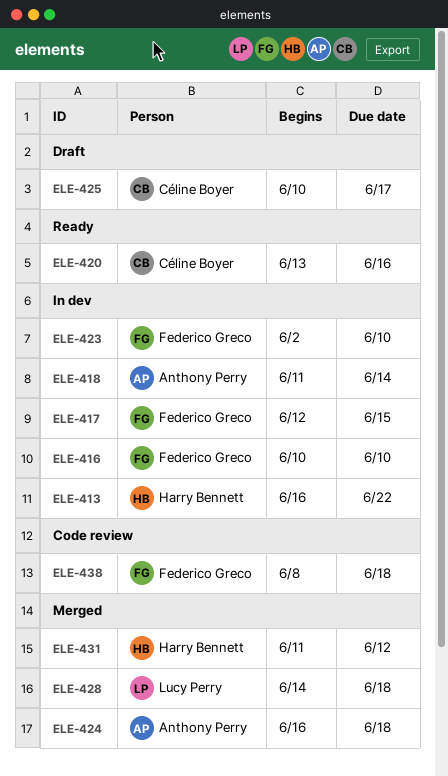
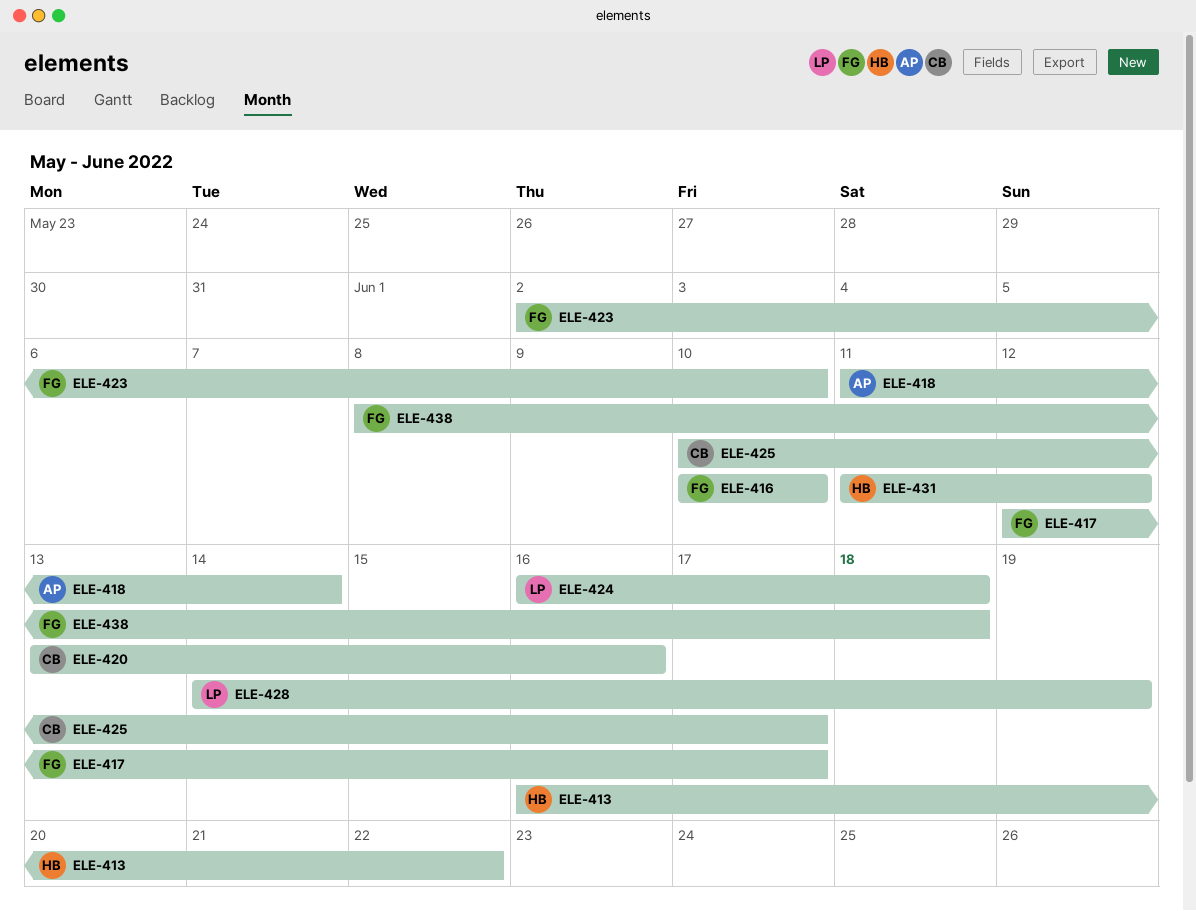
ELE-417, due: Jun 15 -> Jun 17
ELE-424, owner: Anthony Perry -> Lucy Perry
ELE-428, due: Jun 18 -> Jun 19

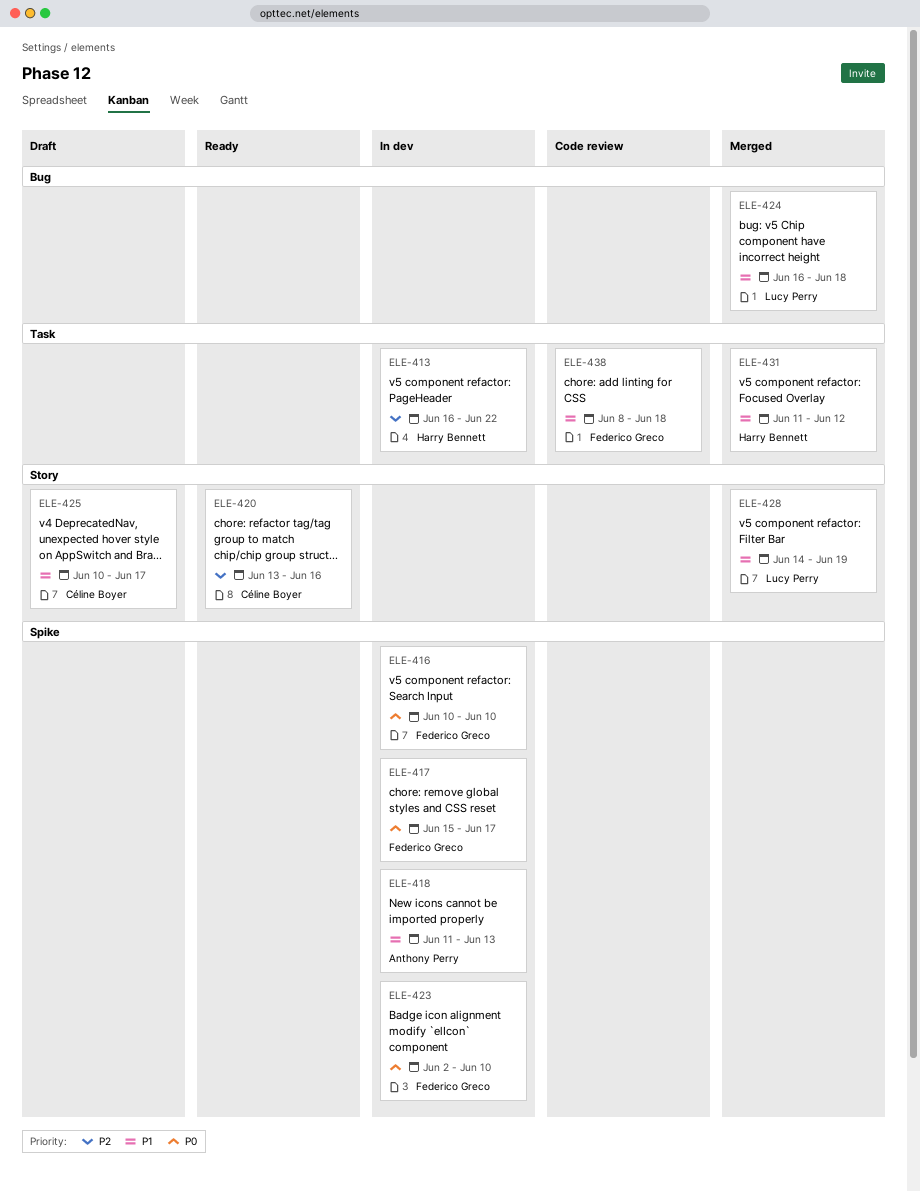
ELE-417, start: Jun 12 -> Jun 15
ELE-418, due: Jun 14 -> Jun 13

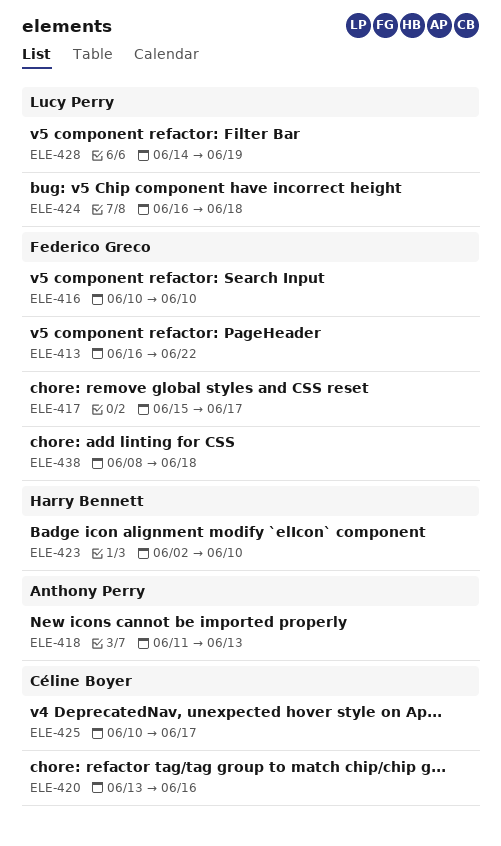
ELE-413, owner: Harry Bennett -> Federico Greco
ELE-423, owner: Federico Greco -> Harry Bennett
ELE-431: present -> none

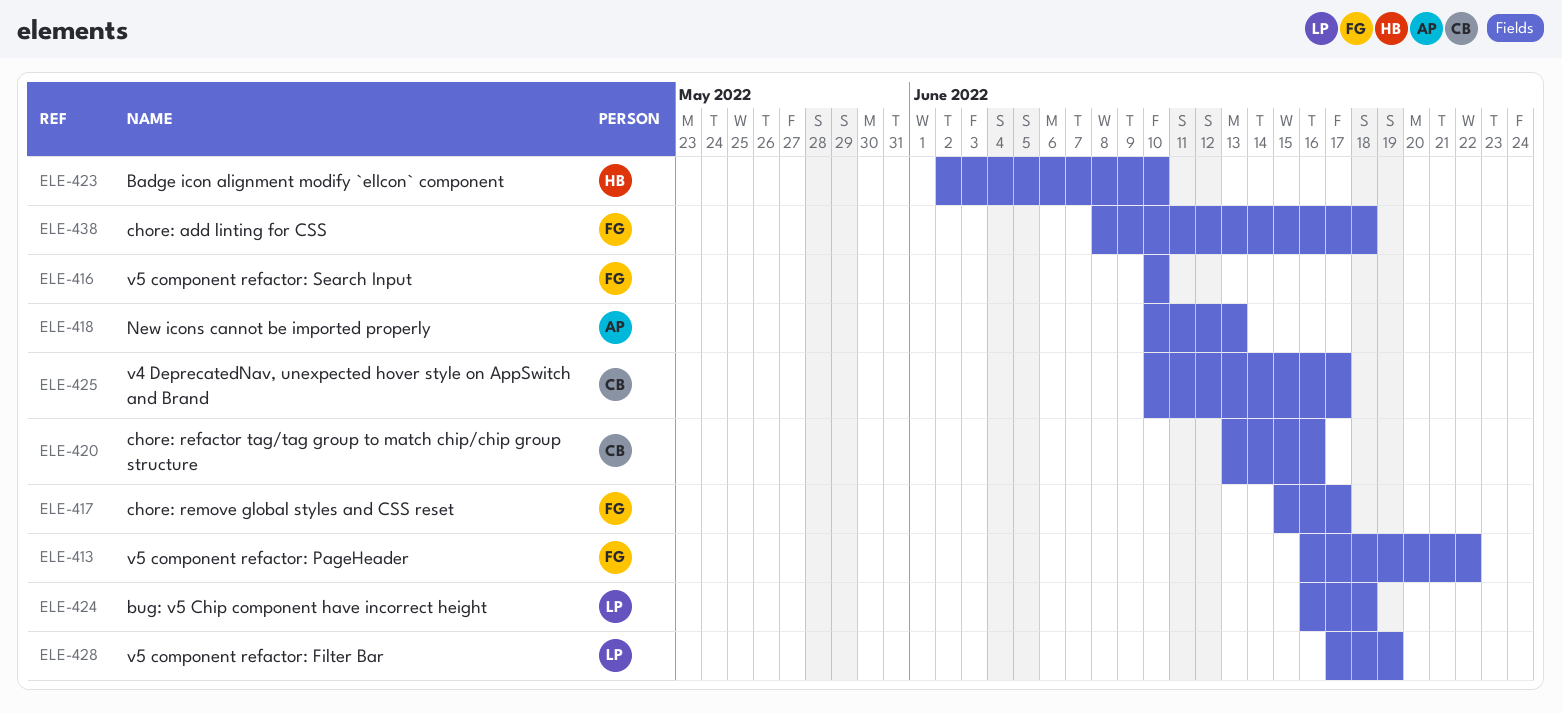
ELE-418, start: Jun 11 -> Jun 10
ELE-428, start: Jun 14 -> Jun 17

